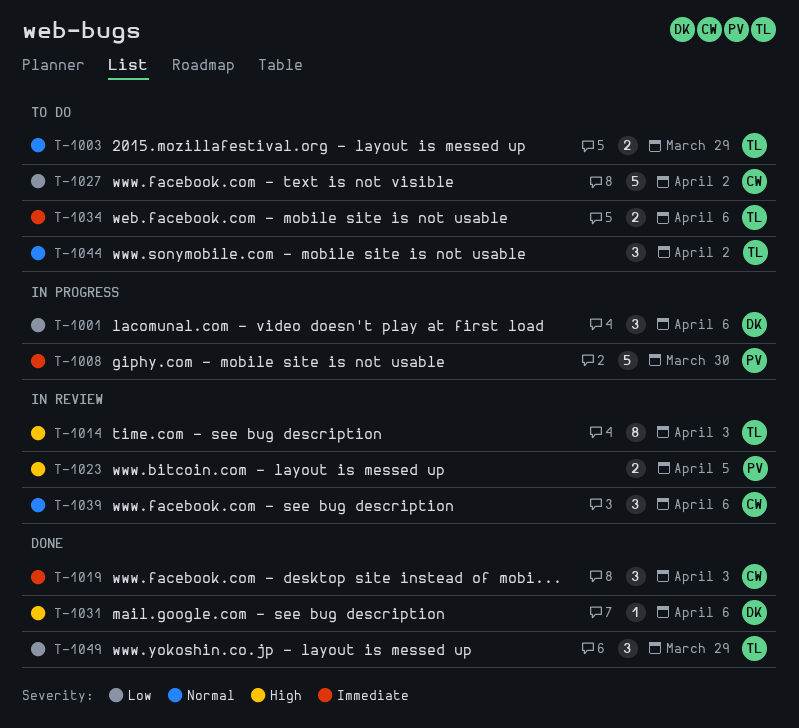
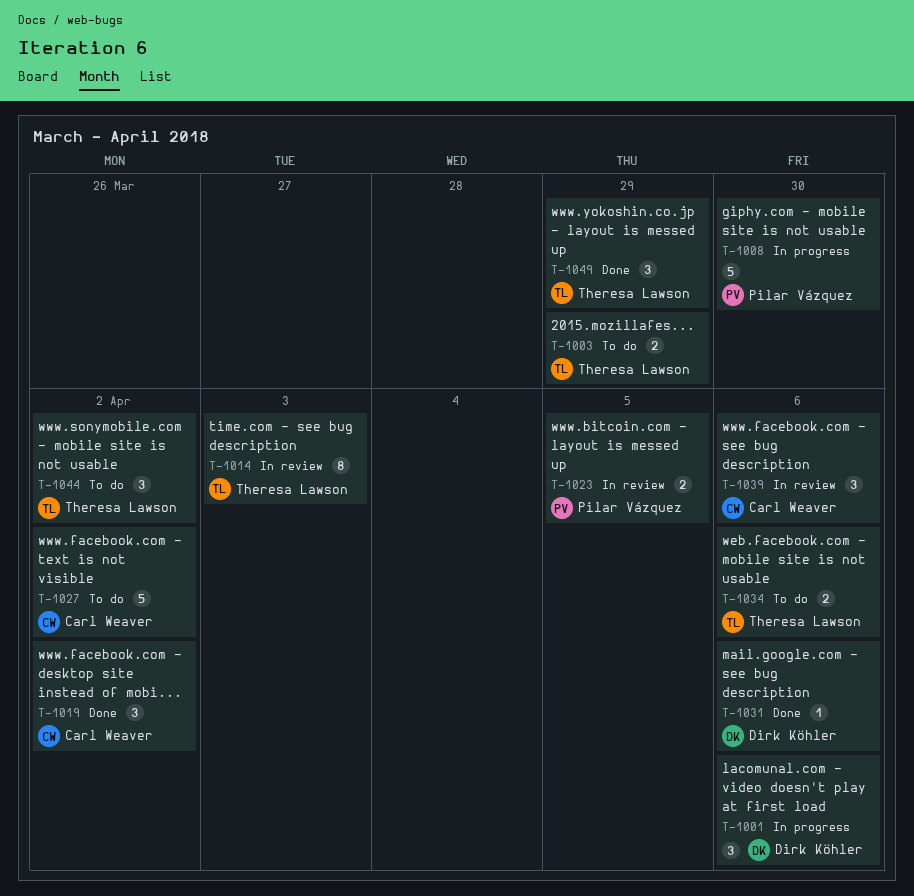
T-1019, due: Apr 3 -> Apr 2

